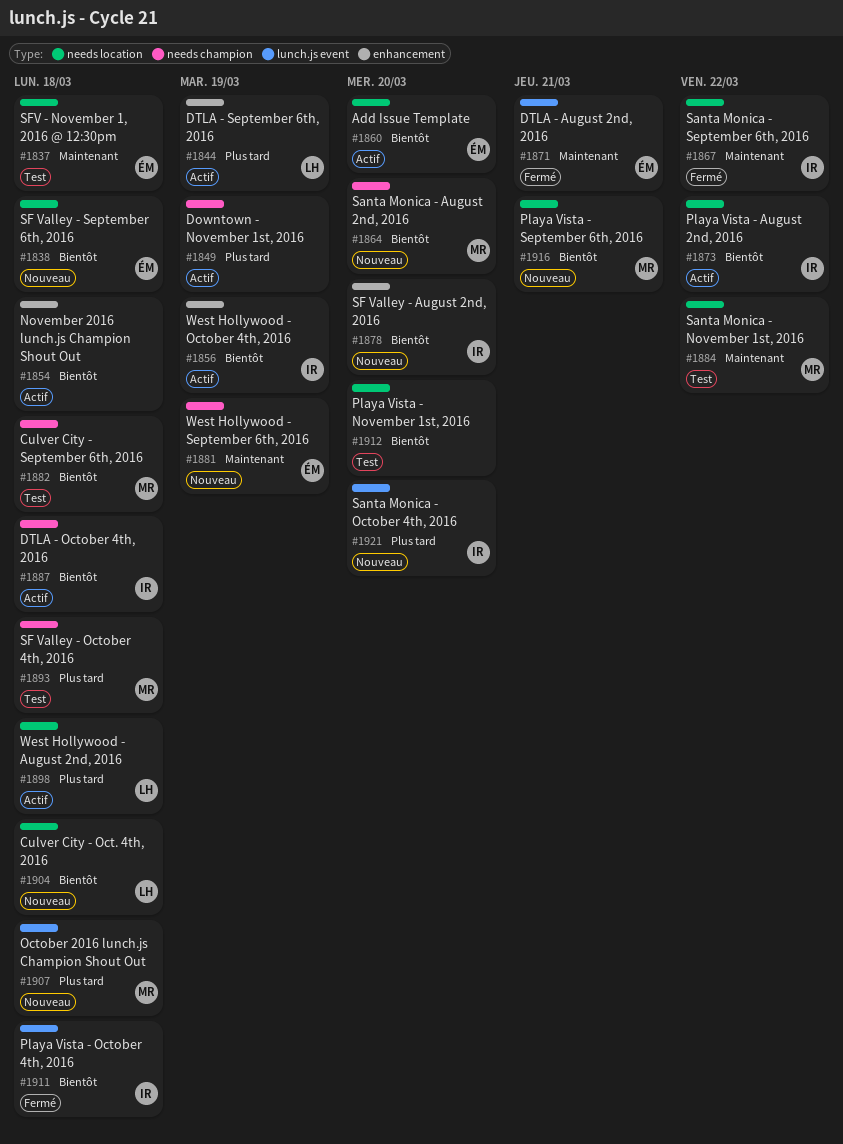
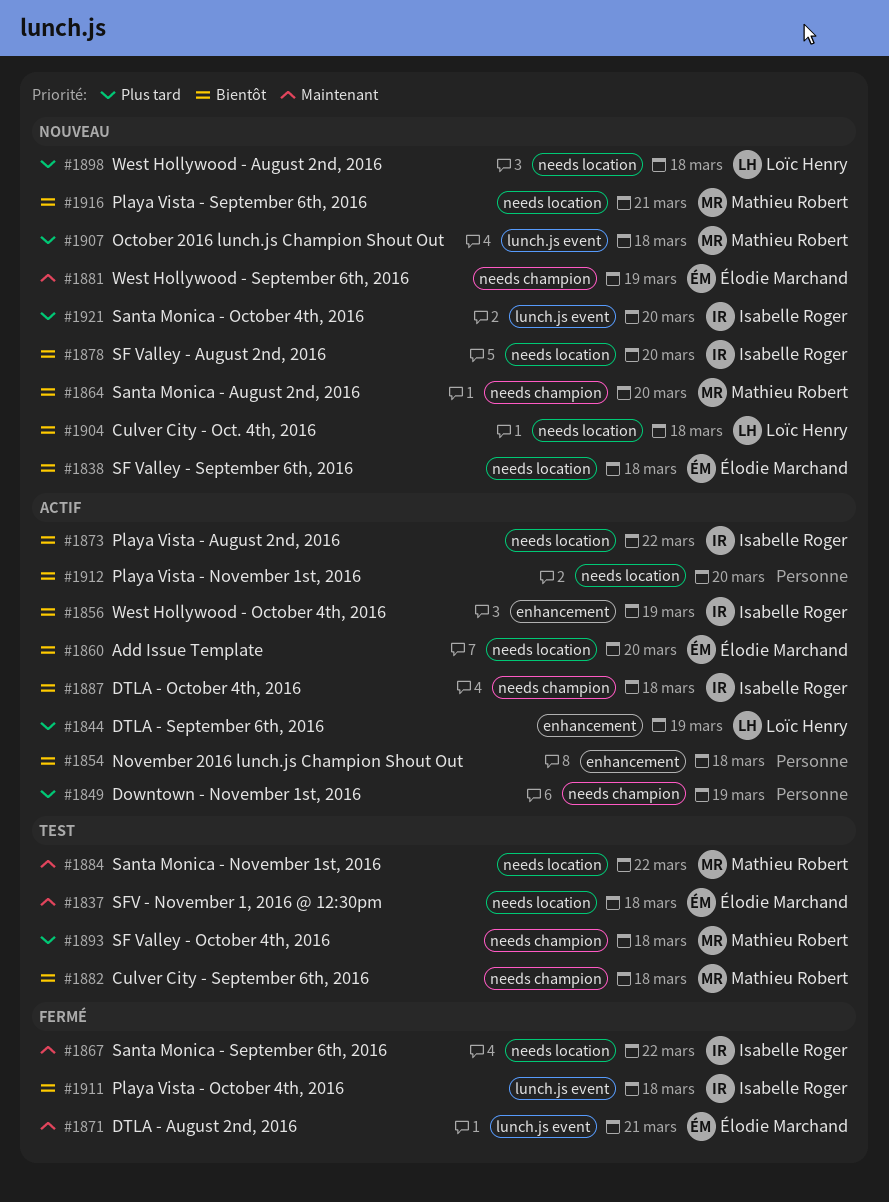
#1878, label: enhancement -> needs location
#1898, status: Actif -> Nouveau
#1912, status: Test -> Actif

